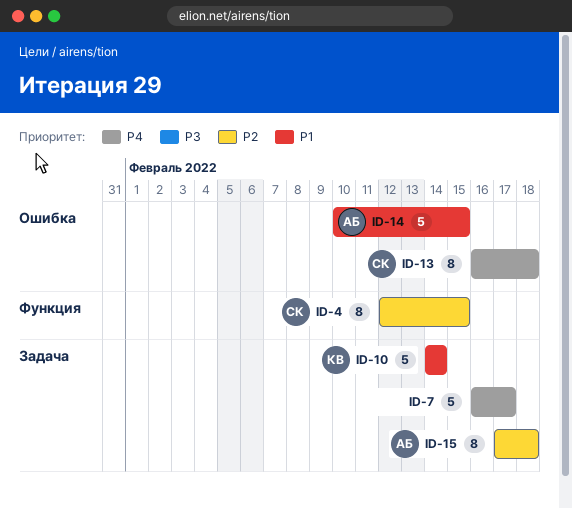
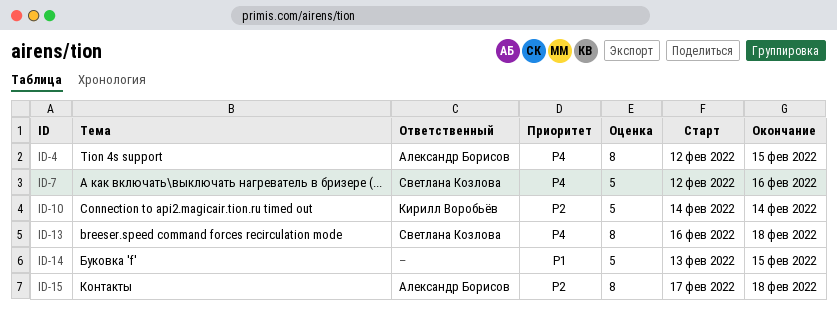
ID-4, owner: Светлана Козлова -> Александр Борисов
ID-4, priority: P2 -> P4
ID-7, owner: none -> Светлана Козлова
ID-7, start: Feb 16 -> Feb 12
ID-7, due: Feb 17 -> Feb 16
ID-10, priority: P1 -> P2
ID-14, owner: Александр Борисов -> none
ID-14, start: Feb 10 -> Feb 13

